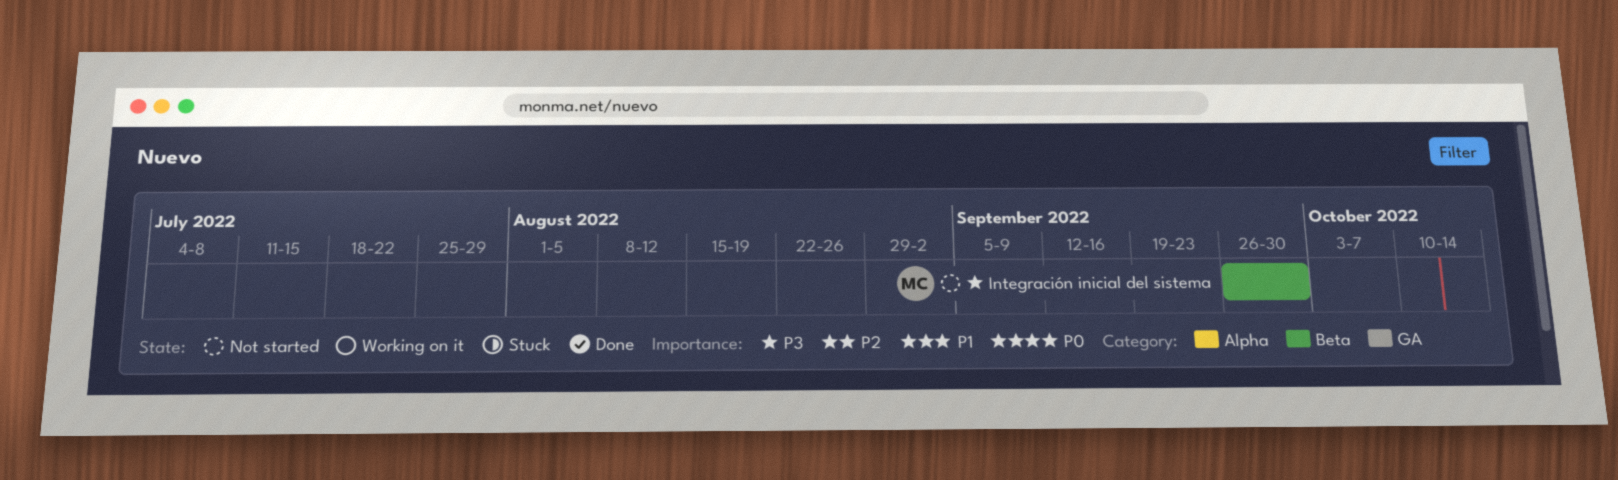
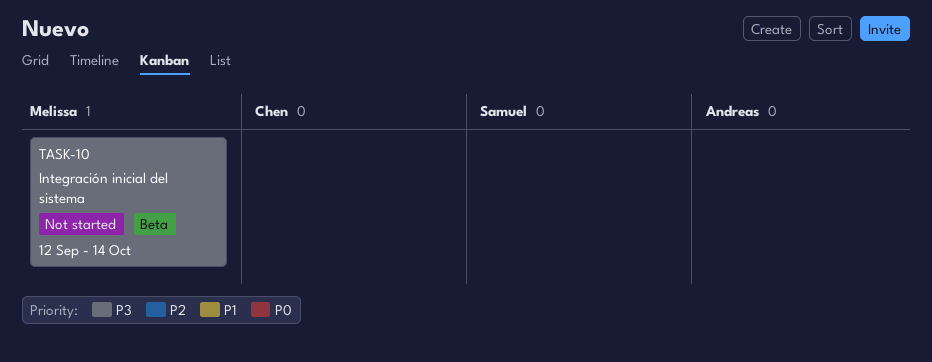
Integración inicial del sistema, start: Sep 26 -> Sep 12
Integración inicial del sistema, due: Sep 30 -> Oct 14

